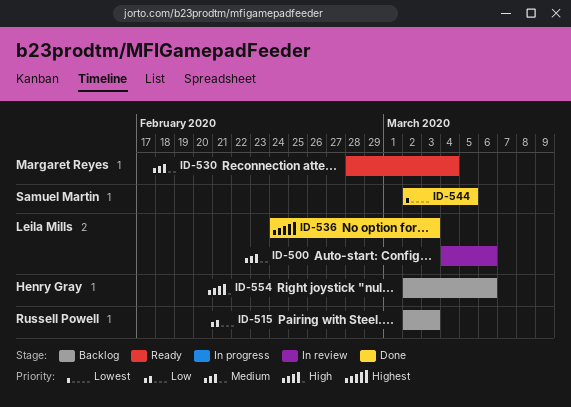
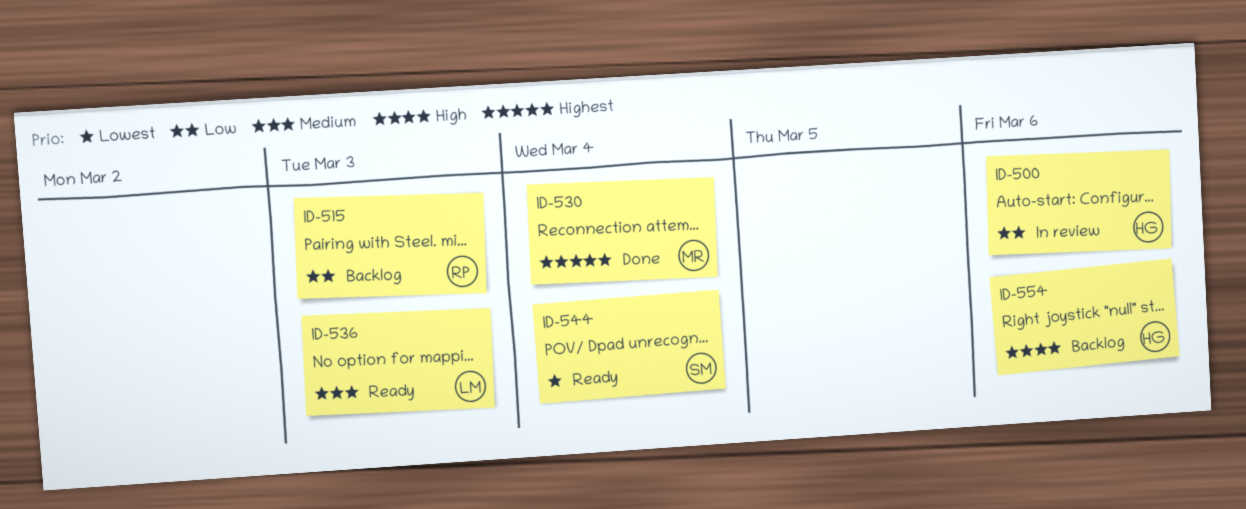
ID-500, owner: Leila Mills -> Henry Gray
ID-500, priority: Medium -> Low
ID-530, status: Ready -> Done
ID-530, priority: Medium -> Highest
ID-536, status: Done -> Ready
ID-536, priority: Highest -> Medium
ID-544, status: Done -> Ready
ID-544, due: Mar 5 -> Mar 4

